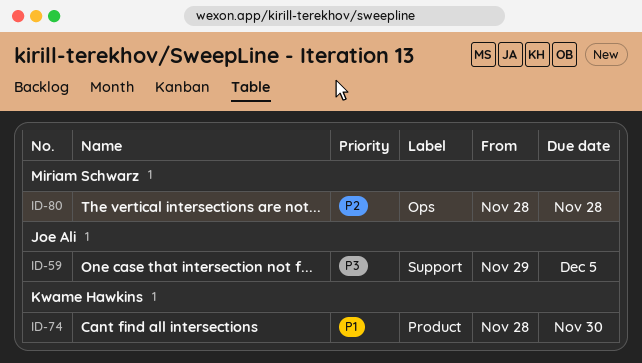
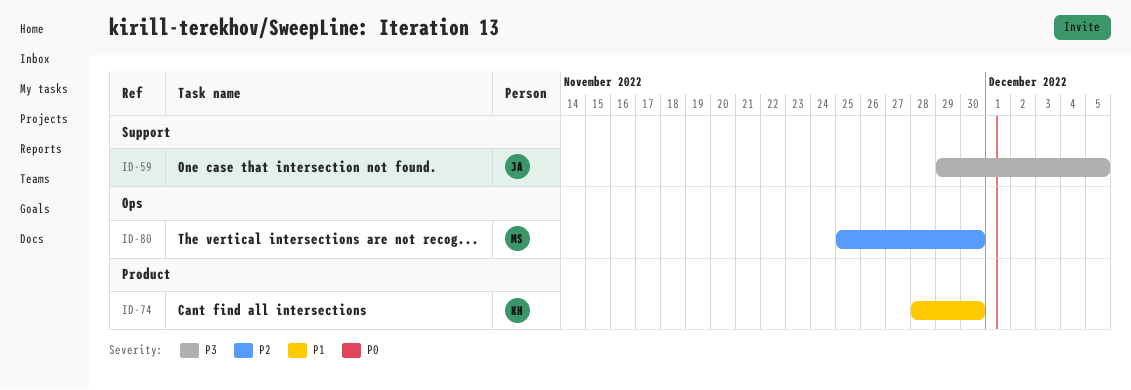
ID-80, start: Nov 28 -> Nov 25
ID-80, due: Nov 28 -> Nov 30

